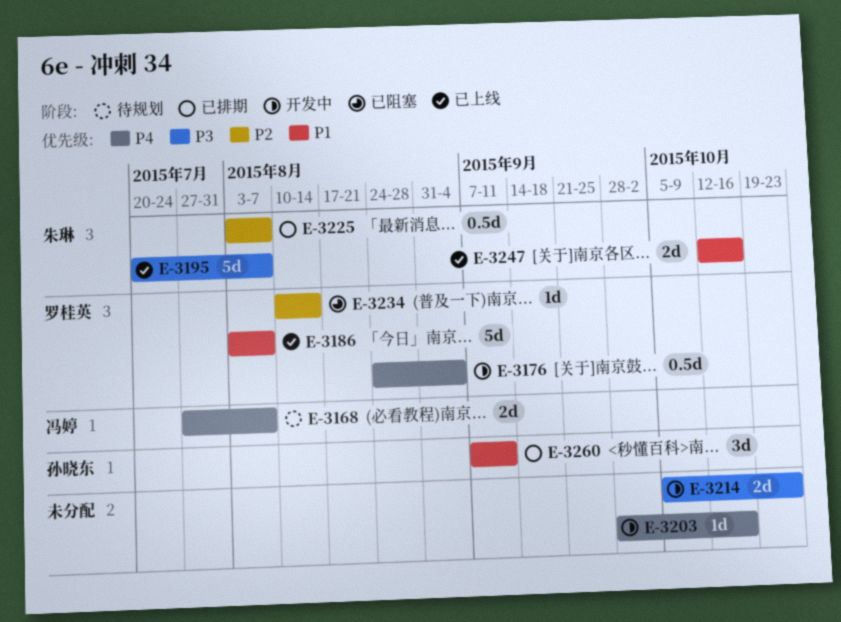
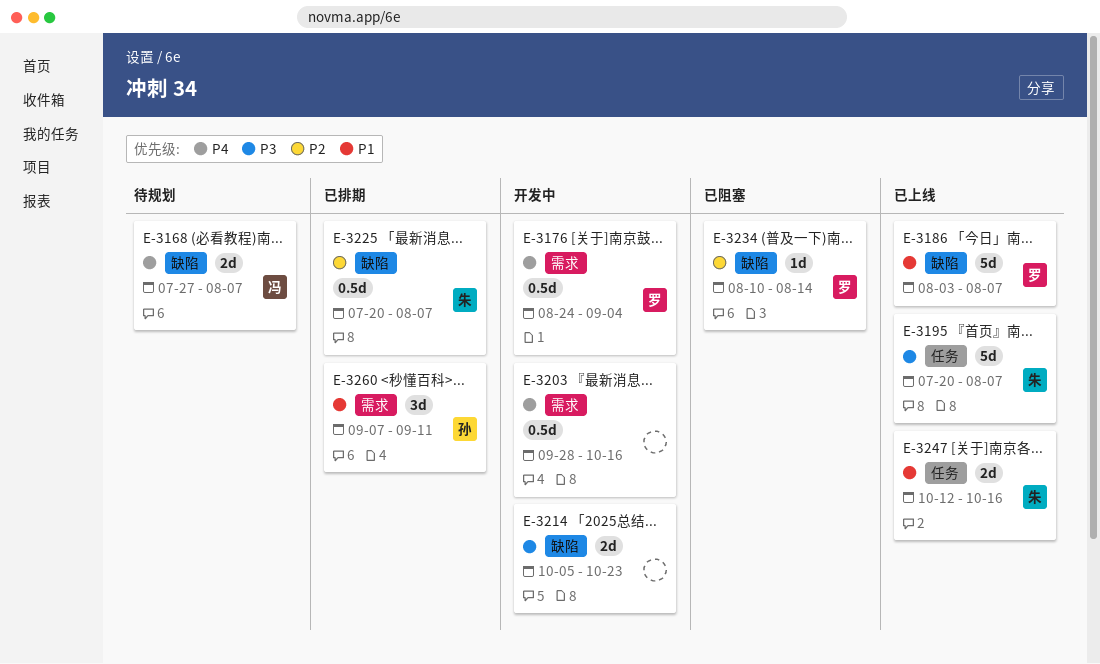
E-3203, estimate: 1d -> 0.5d
E-3225, start: Aug 3 -> Jul 20

